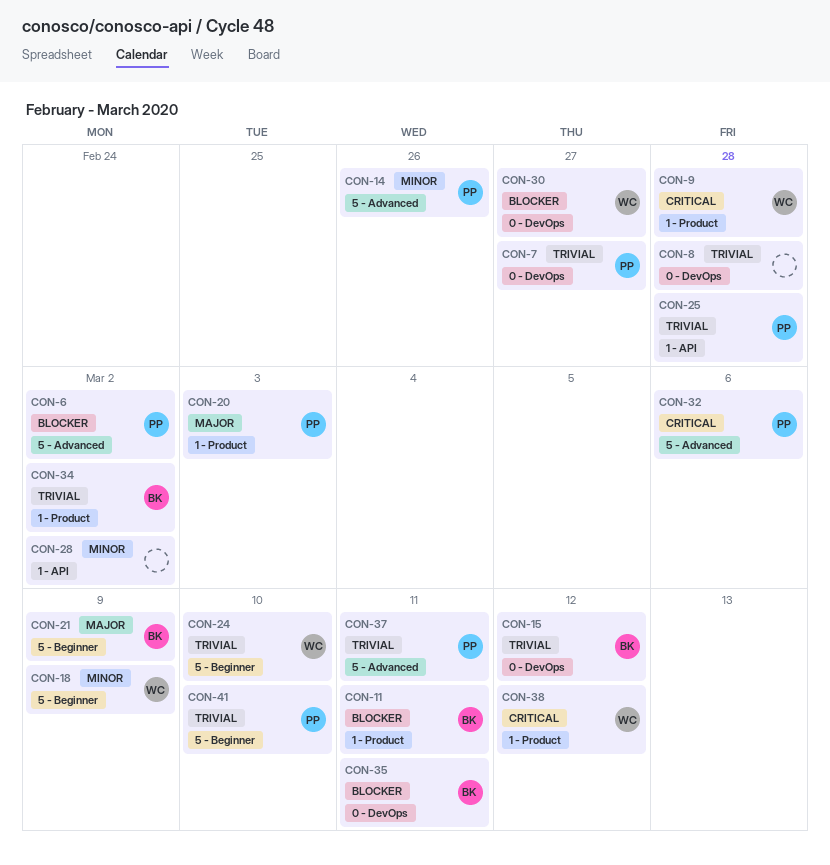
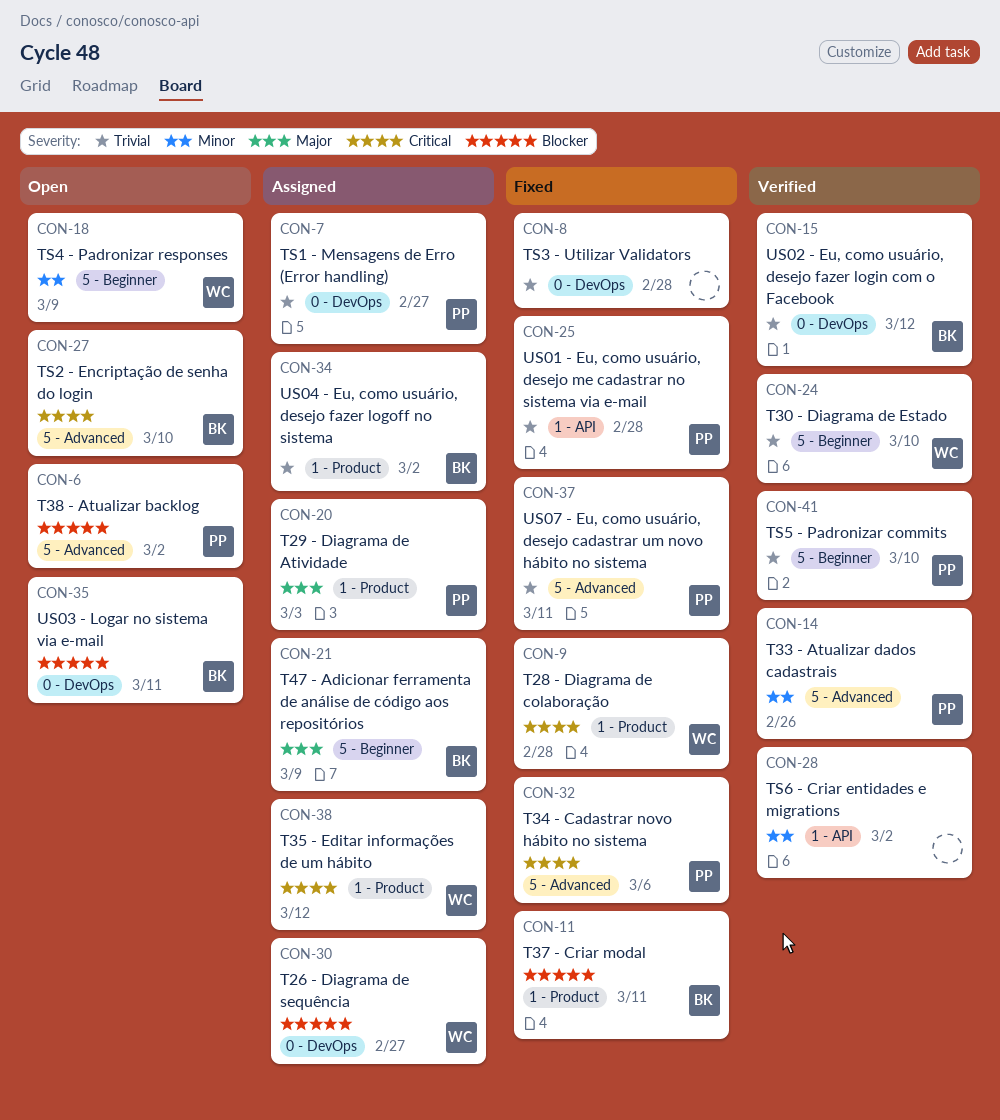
CON-27: none -> present

